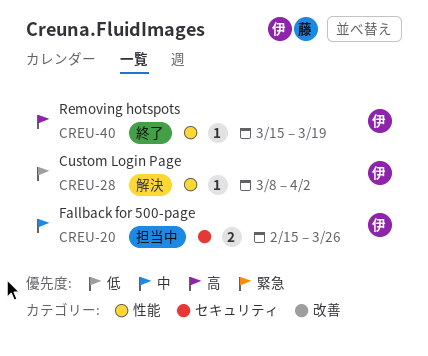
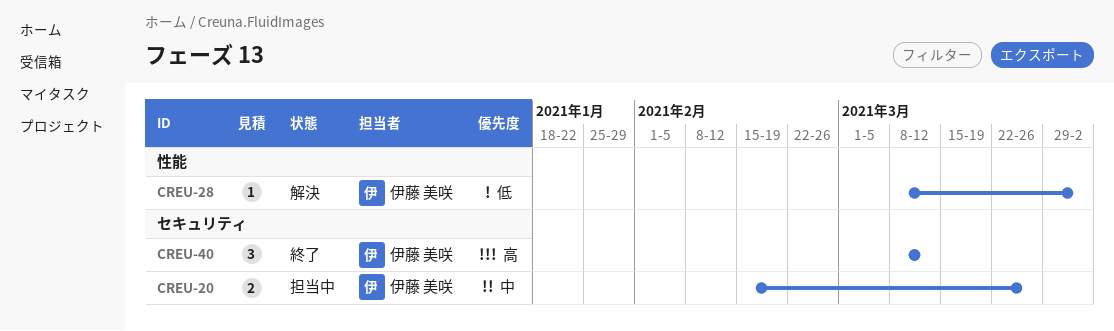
CREU-40, label: 性能 -> セキュリティ
CREU-40, estimate: 1 -> 3
CREU-40, start: Mar 15 -> Mar 8
CREU-40, due: Mar 19 -> Mar 12

